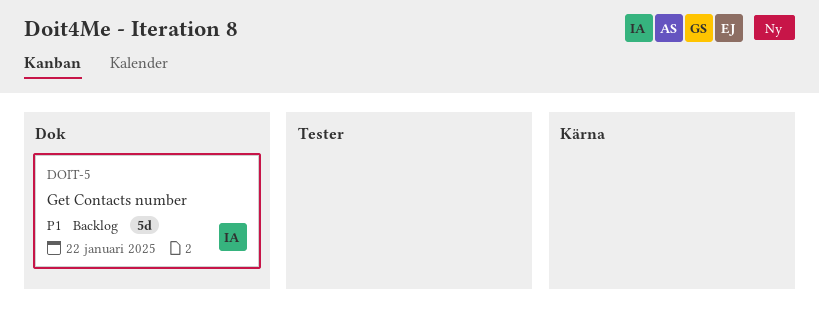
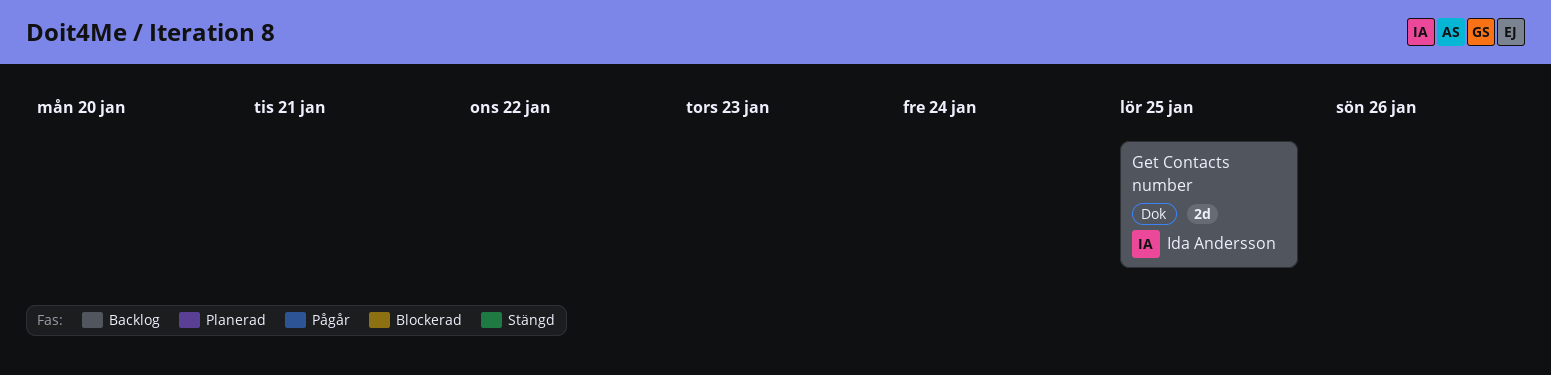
Get Contacts number, estimate: 5d -> 2d
Get Contacts number, due: Jan 22 -> Jan 25

